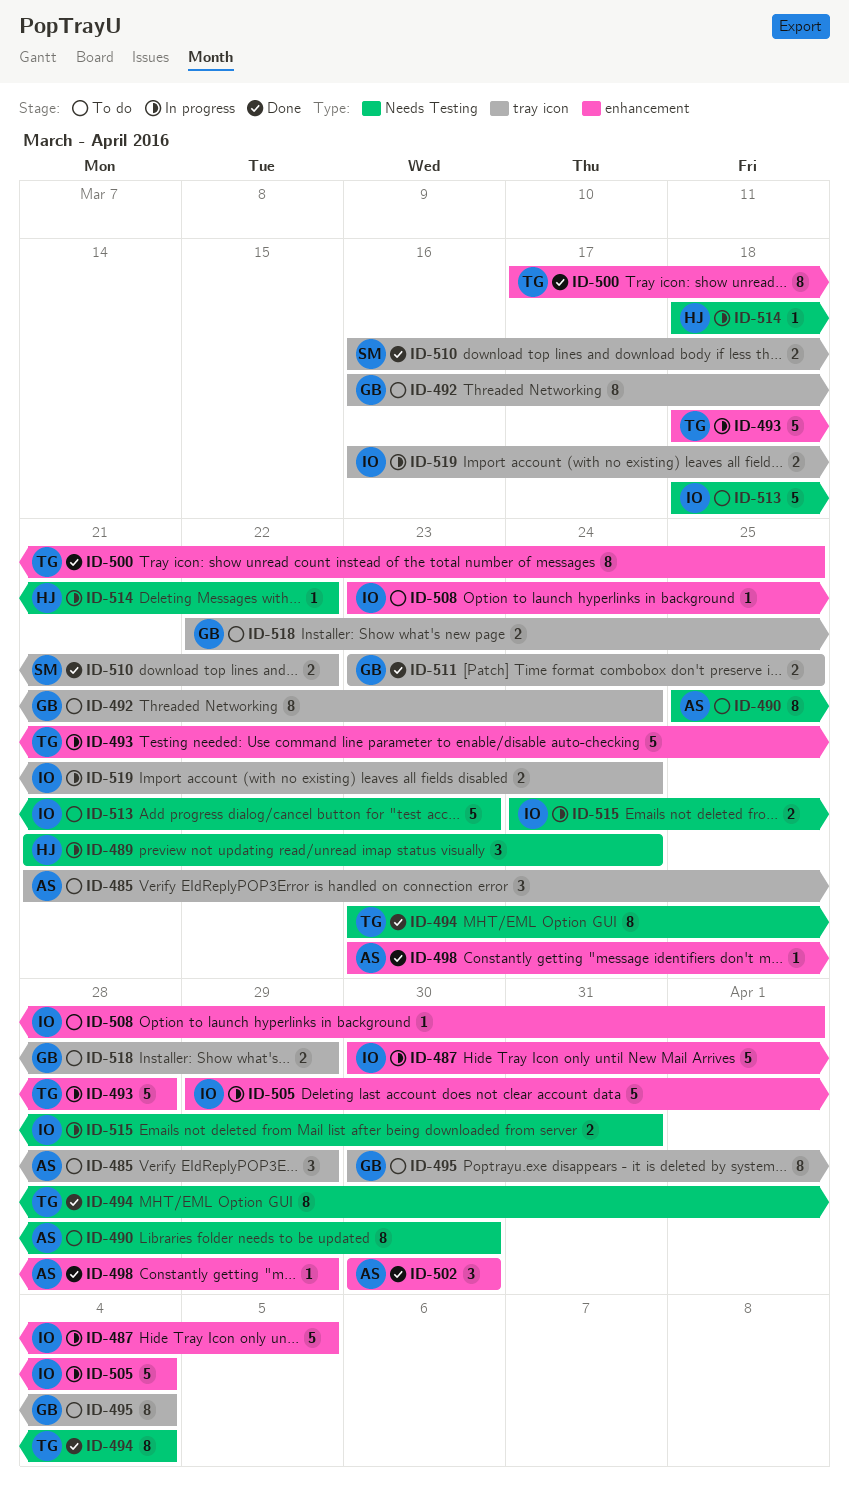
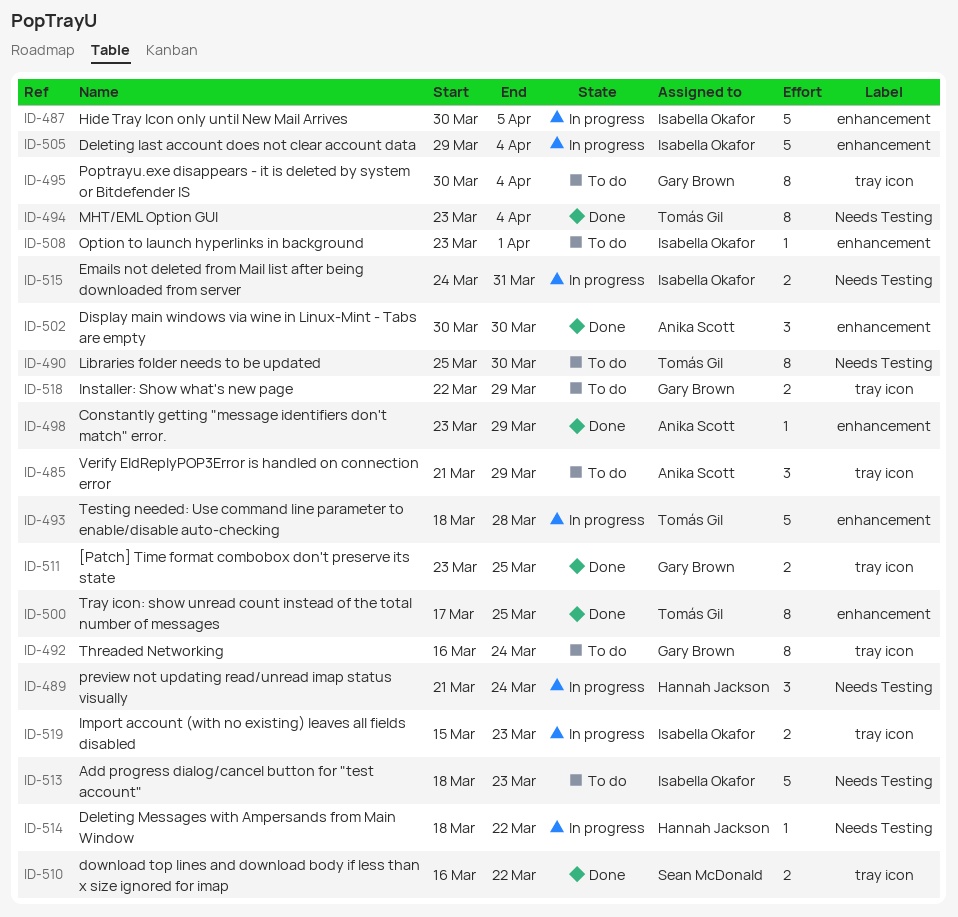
ID-490, owner: Anika Scott -> Tomás Gil
ID-519, start: Mar 16 -> Mar 15
ID-519, due: Mar 24 -> Mar 23

